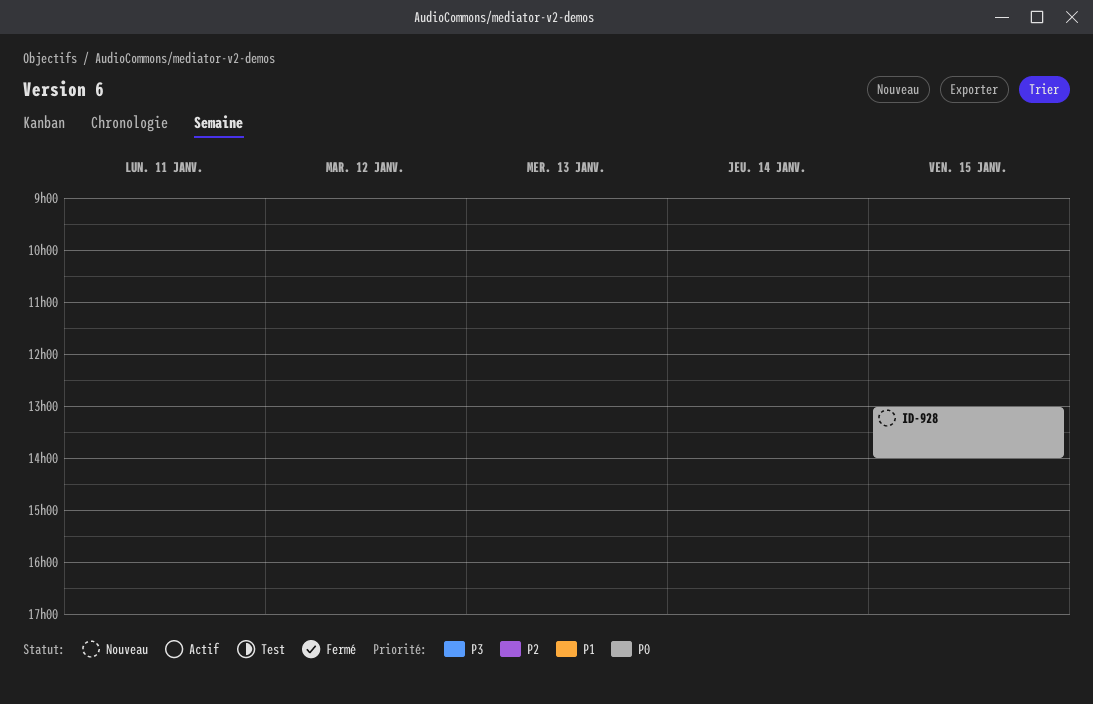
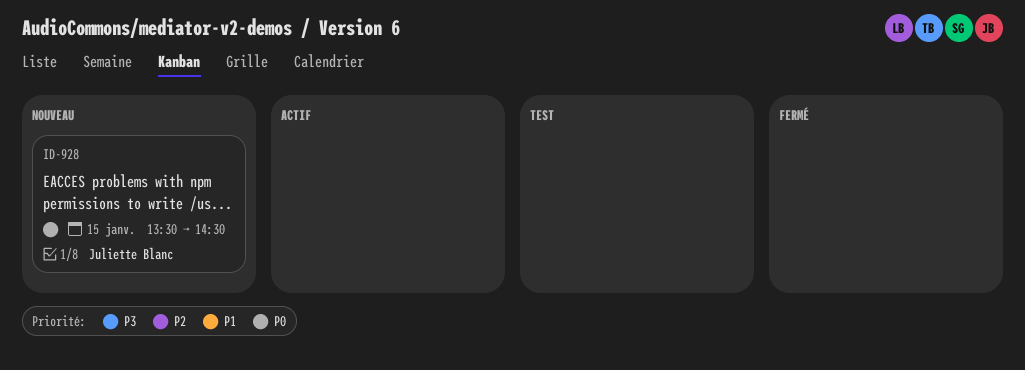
ID-928, begins: 13:00 -> 13:30
ID-928, ends: 14:00 -> 14:30

